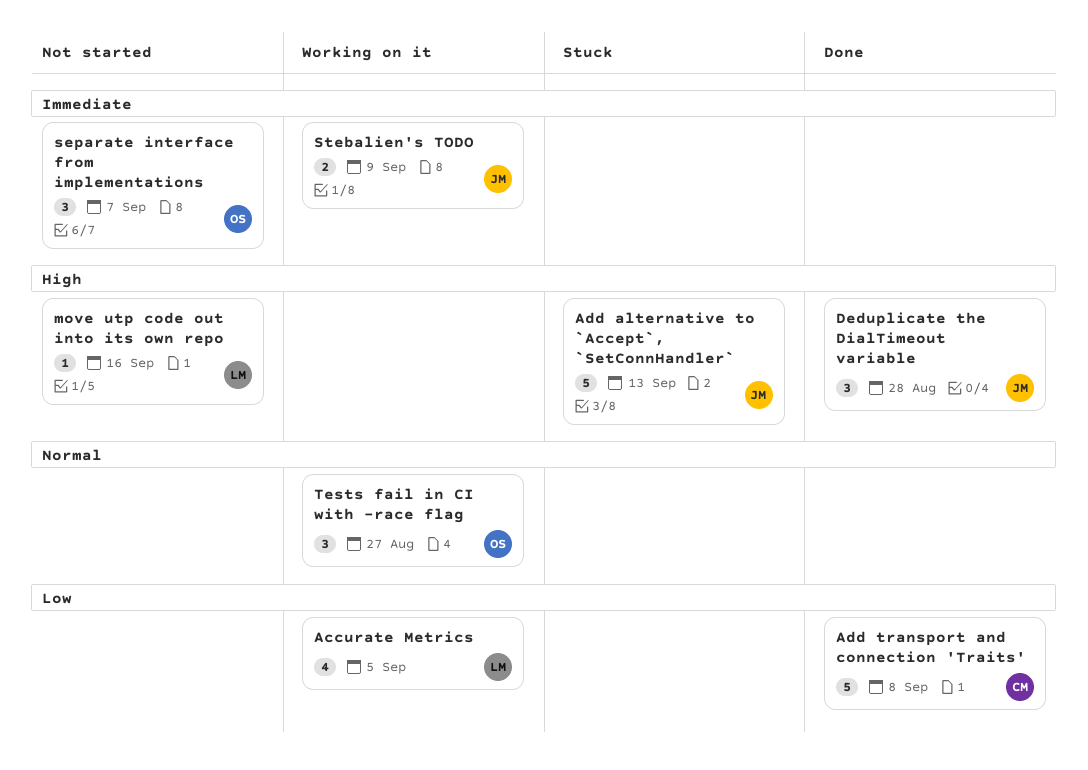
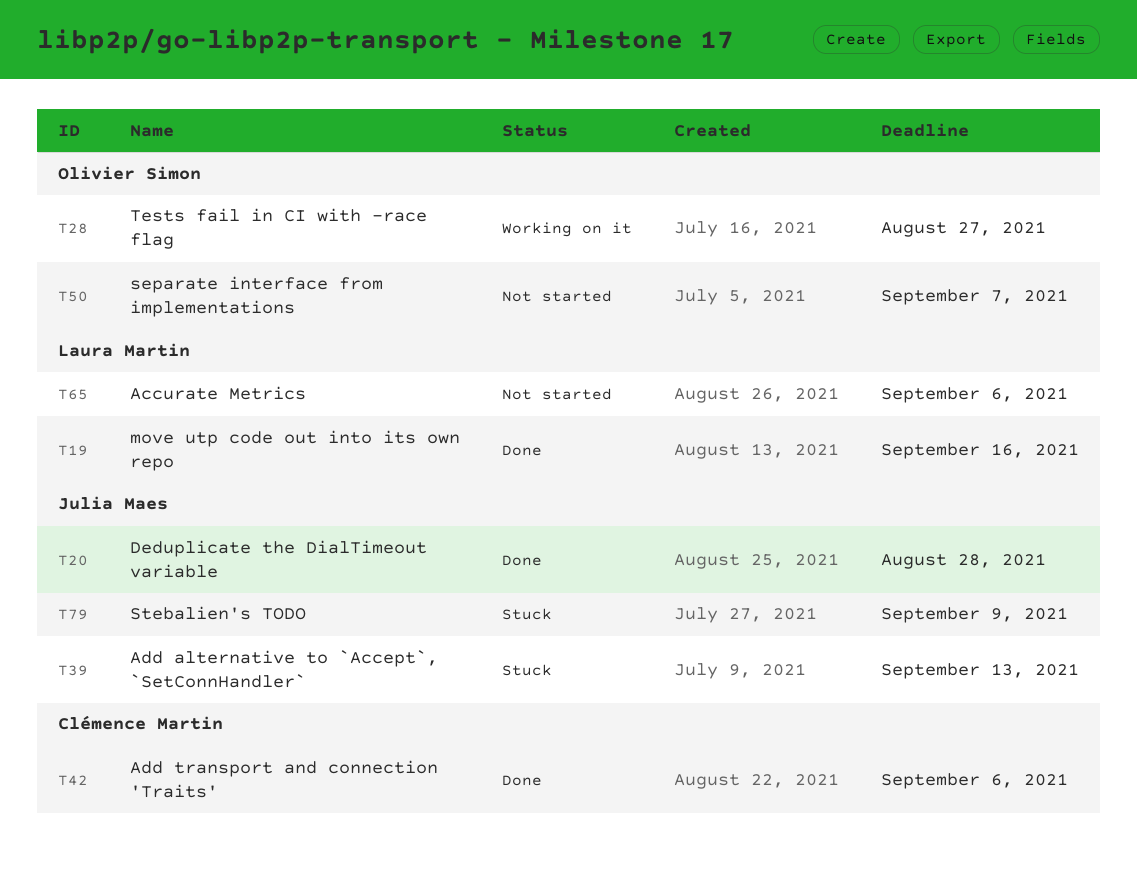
Accurate Metrics, status: Working on it -> Not started
Accurate Metrics, due: Sep 5 -> Sep 6
Add transport and connection 'Traits', due: Sep 8 -> Sep 6
move utp code out into its own repo, status: Not started -> Done
Stebalien's TODO, status: Working on it -> Stuck

